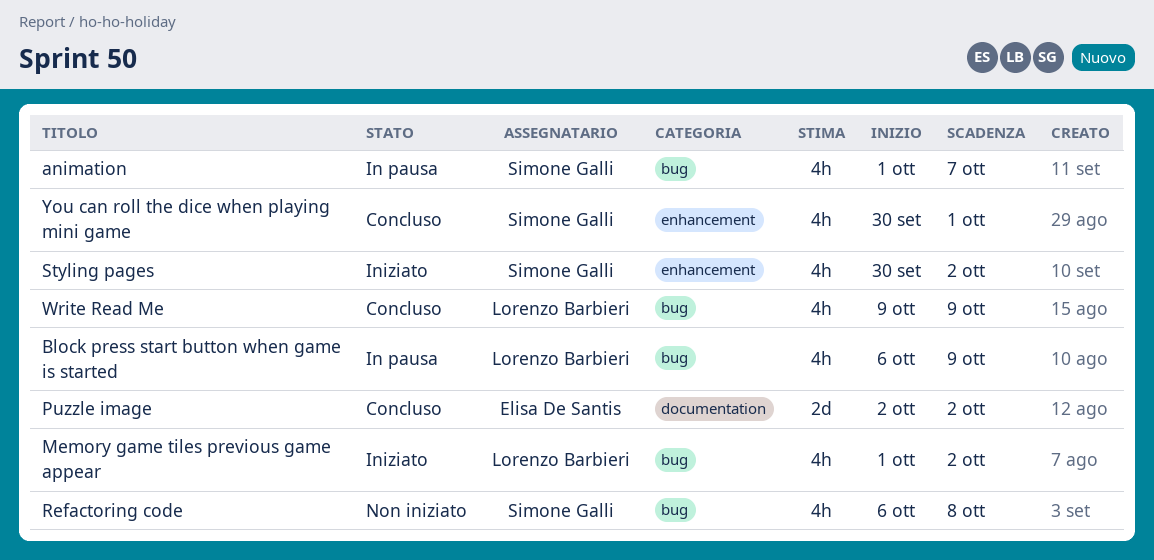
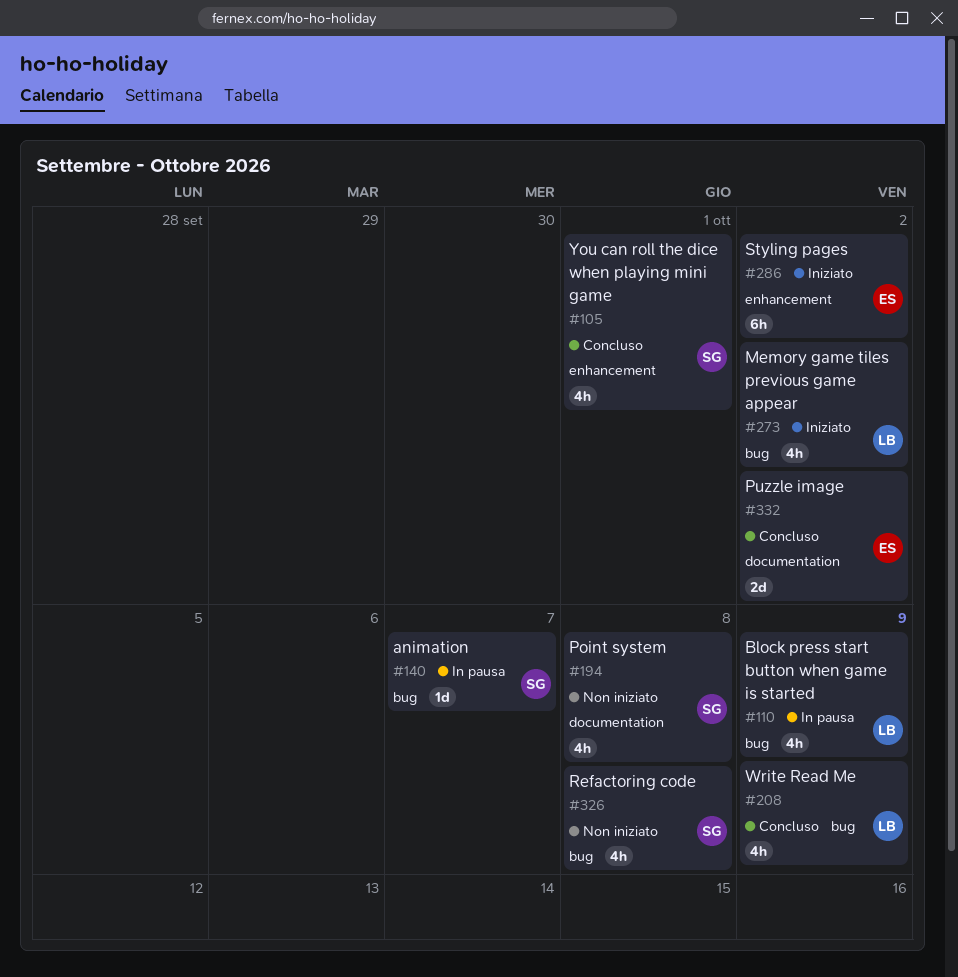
animation, estimate: 4h -> 1d
Point system: none -> present
Styling pages, owner: Simone Galli -> Elisa De Santis
Styling pages, estimate: 4h -> 6h

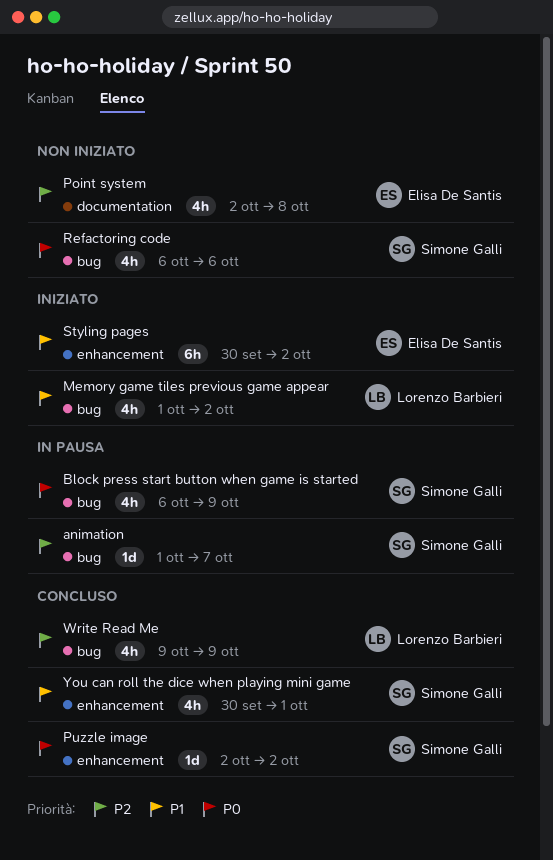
Block press start button when game is started, owner: Lorenzo Barbieri -> Simone Galli
Point system, owner: Simone Galli -> Elisa De Santis
Puzzle image, owner: Elisa De Santis -> Simone Galli
Puzzle image, label: documentation -> enhancement
Puzzle image, estimate: 2d -> 1d
Refactoring code, due: Oct 8 -> Oct 6

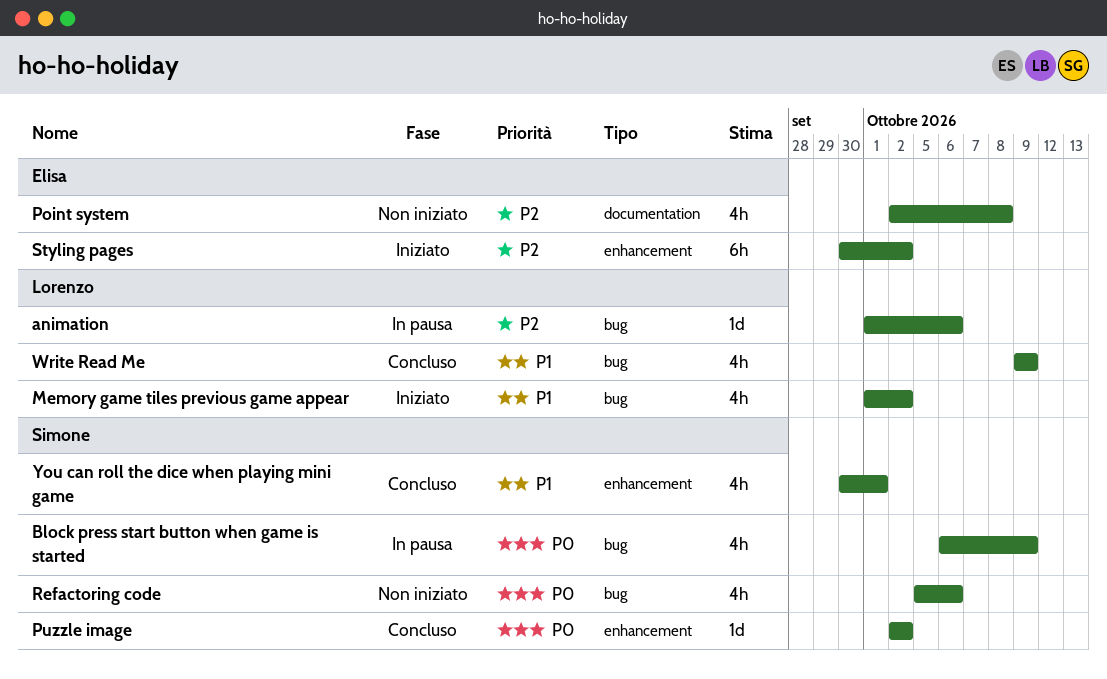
animation, owner: Simone Galli -> Lorenzo Barbieri
animation, due: Oct 7 -> Oct 6
Refactoring code, start: Oct 6 -> Oct 5
Styling pages, priority: P1 -> P2
Write Read Me, priority: P2 -> P1

